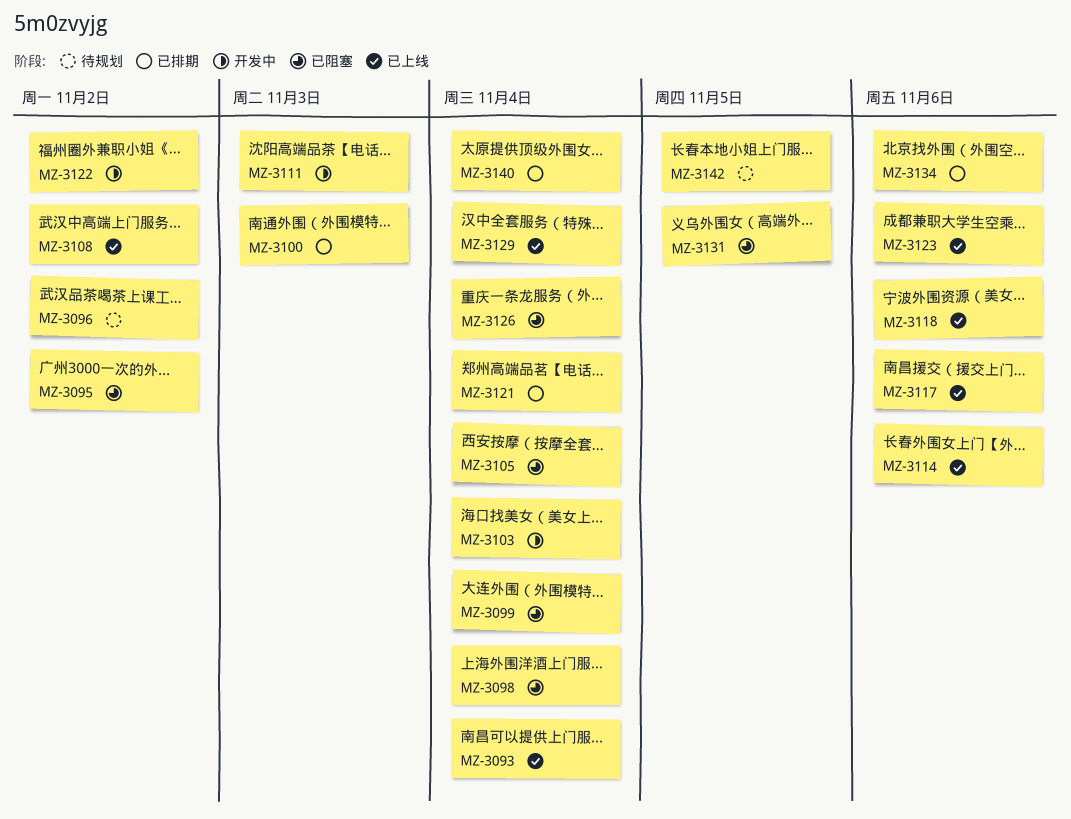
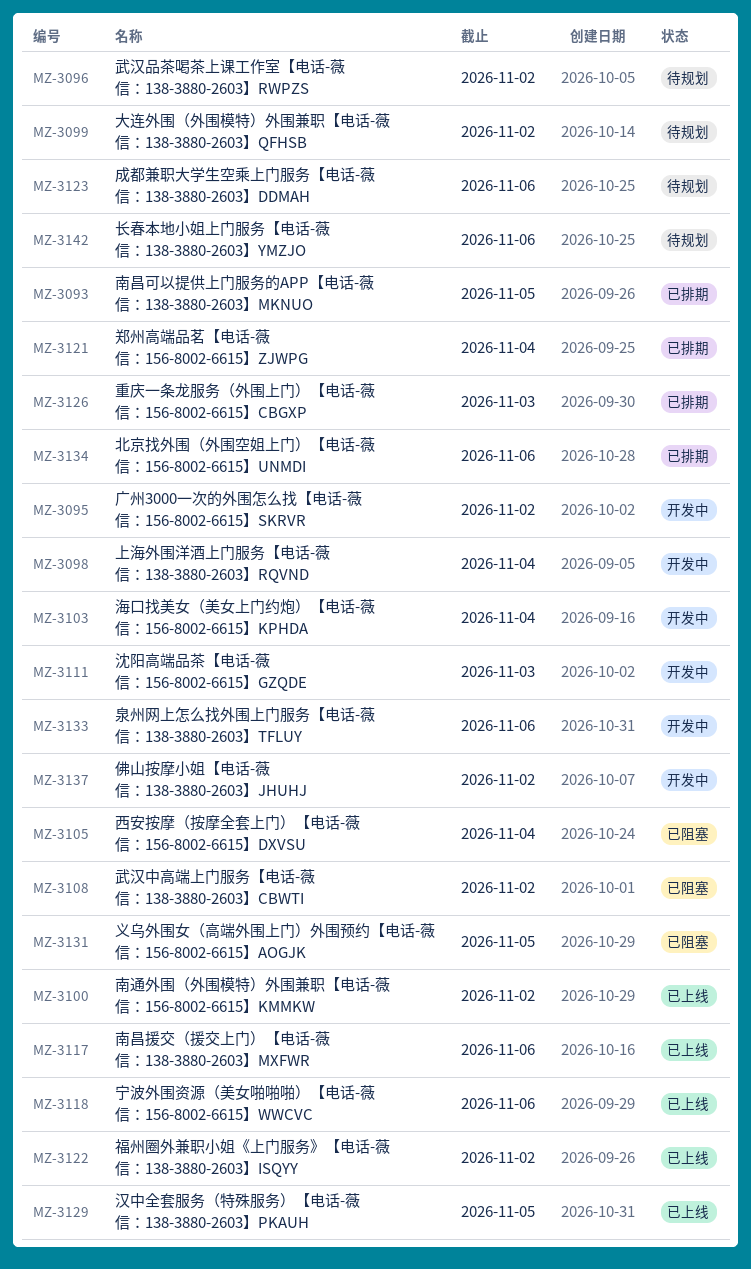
MZ-3093, status: 已上线 -> 已排期
MZ-3093, due: Nov 4 -> Nov 5
MZ-3095, status: 已阻塞 -> 开发中
MZ-3098, status: 已阻塞 -> 开发中
MZ-3099, status: 已阻塞 -> 待规划
MZ-3099, due: Nov 4 -> Nov 2
MZ-3100, status: 已排期 -> 已上线
MZ-3100, due: Nov 3 -> Nov 2
MZ-3108, status: 已上线 -> 已阻塞
MZ-3114: present -> none
MZ-3122, status: 开发中 -> 已上线
MZ-3123, status: 已上线 -> 待规划
MZ-3126, status: 已阻塞 -> 已排期
MZ-3126, due: Nov 4 -> Nov 3
MZ-3129, due: Nov 4 -> Nov 5
MZ-3133: none -> present
MZ-3137: none -> present
MZ-3140: present -> none
MZ-3142, due: Nov 5 -> Nov 6

